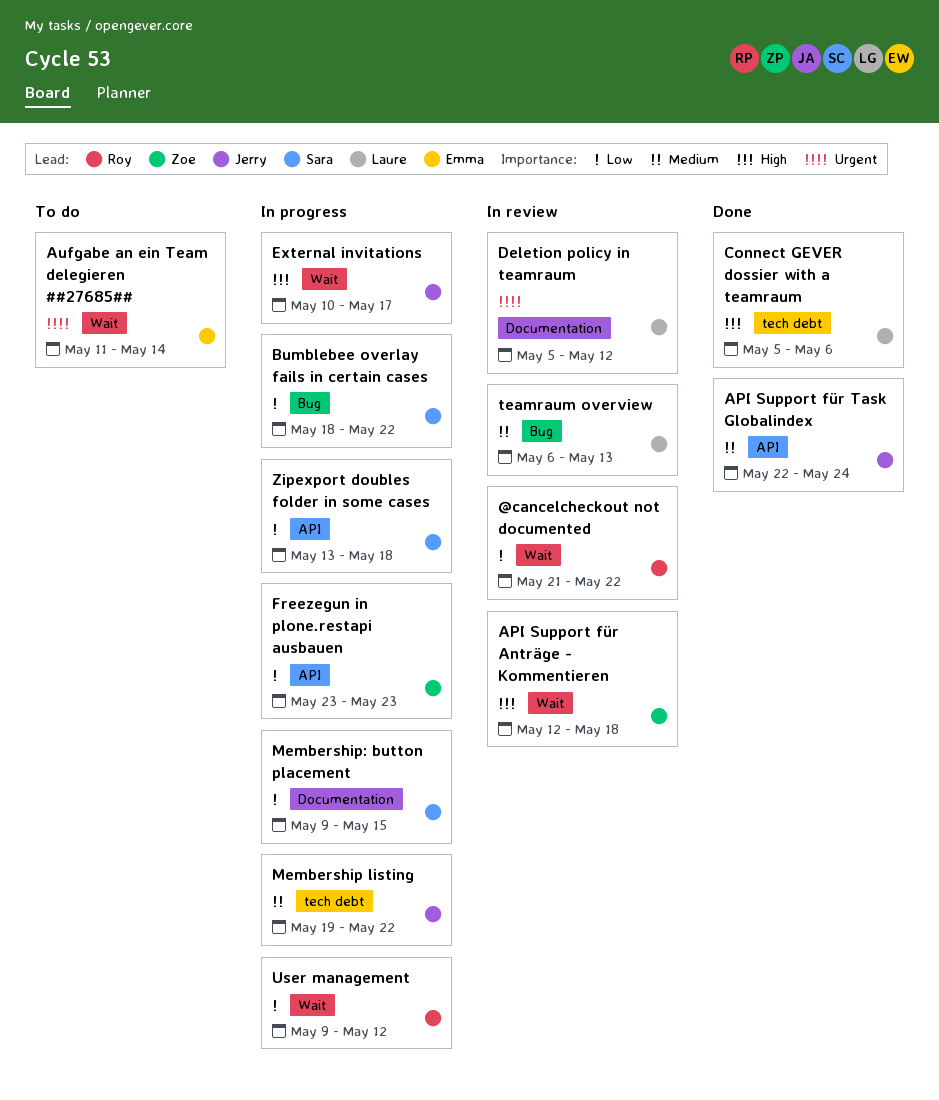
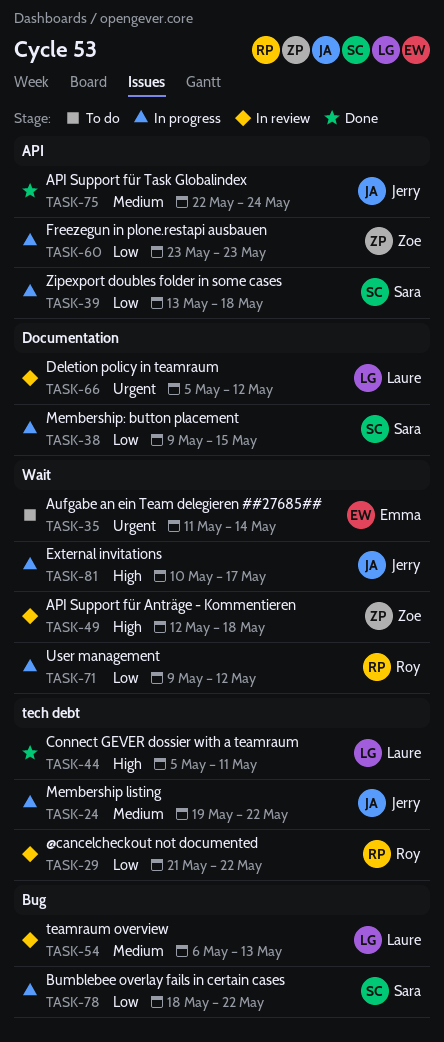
@cancelcheckout not documented, label: Wait -> tech debt
Connect GEVER dossier with a teamraum, due: May 6 -> May 11

